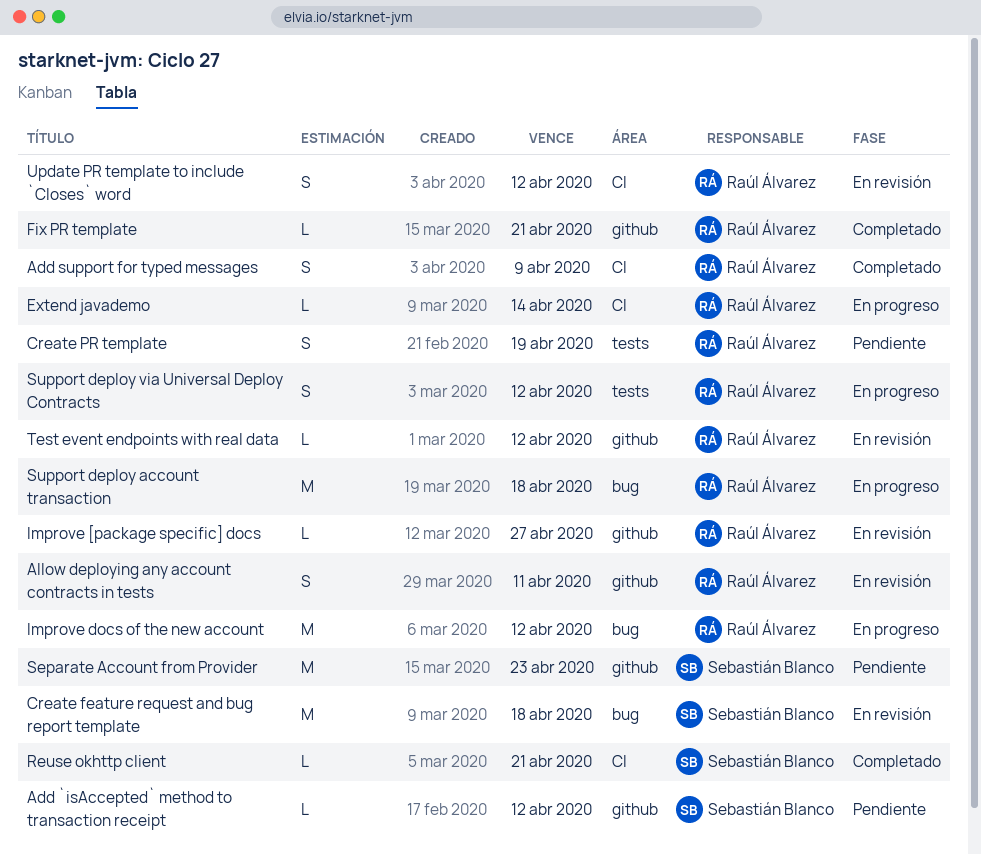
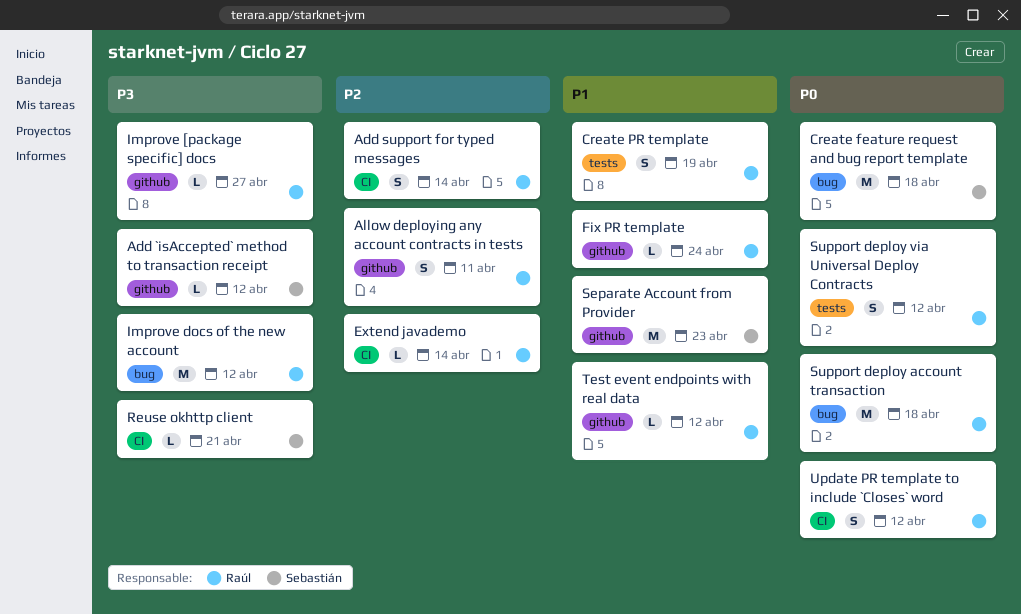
Add support for typed messages, due: Apr 9 -> Apr 14
Fix PR template, due: Apr 21 -> Apr 24

